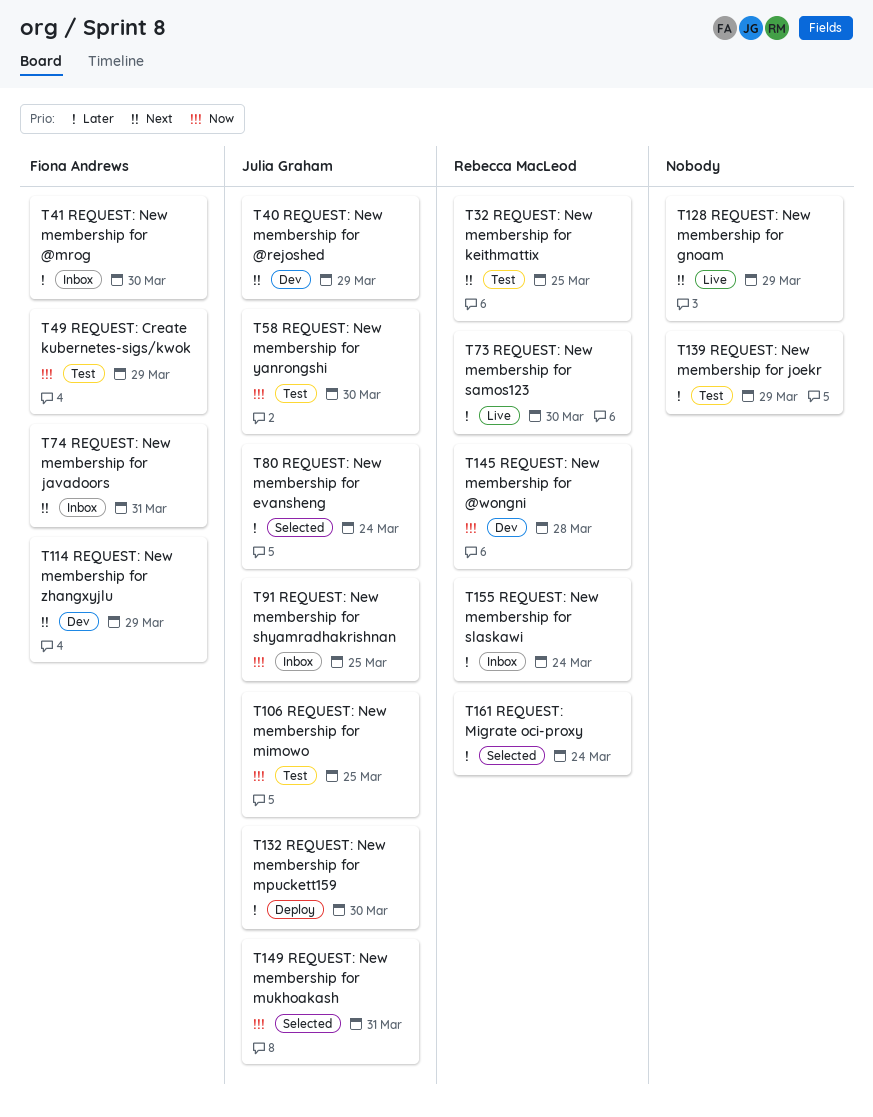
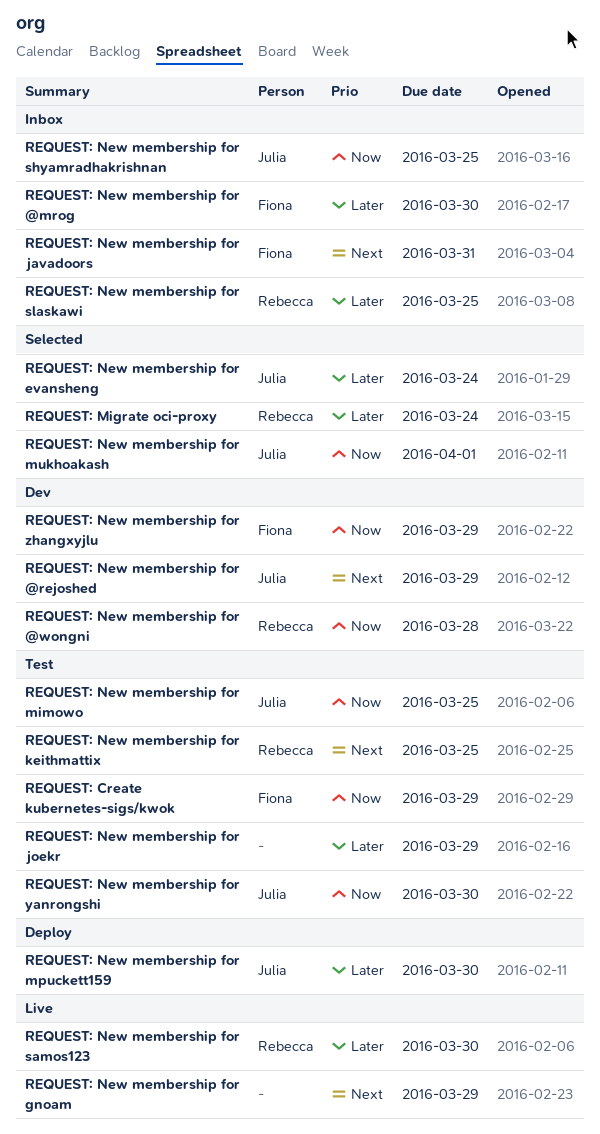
REQUEST: New membership for mukhoakash, due: Mar 31 -> Apr 1
REQUEST: New membership for slaskawi, due: Mar 24 -> Mar 25
REQUEST: New membership for zhangxyjlu, priority: Next -> Now

